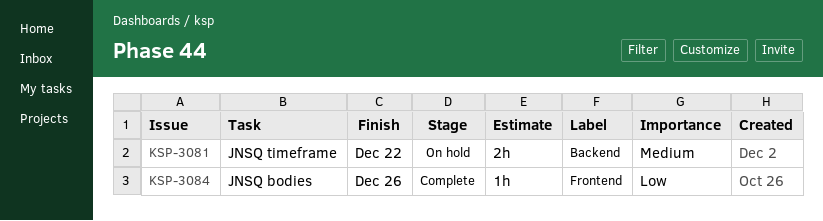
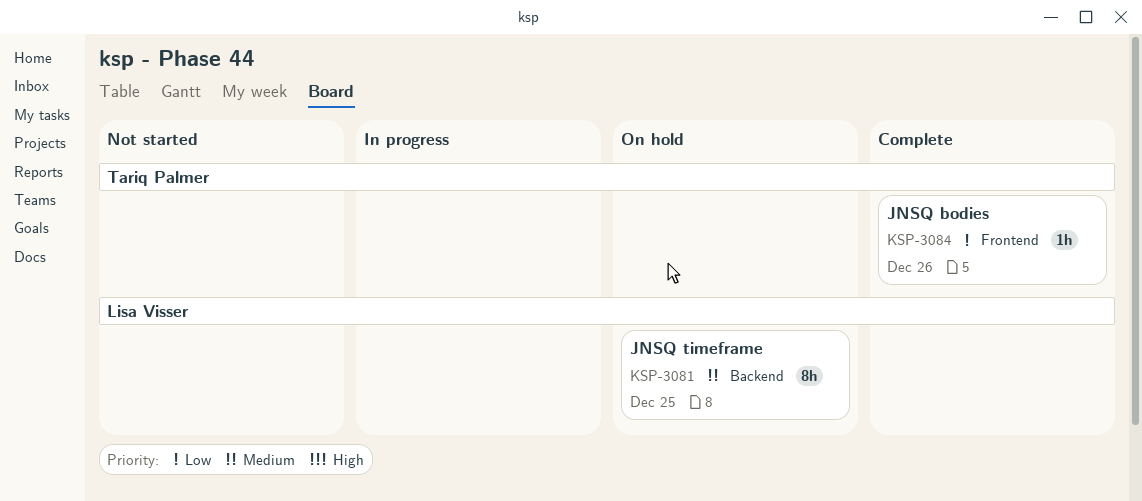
KSP-3081, estimate: 2h -> 8h
KSP-3081, due: Dec 22 -> Dec 25

